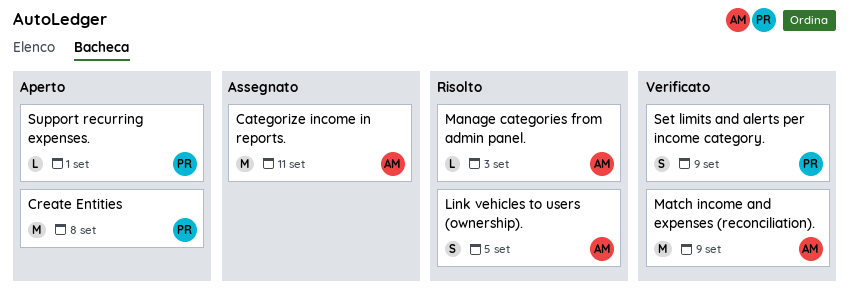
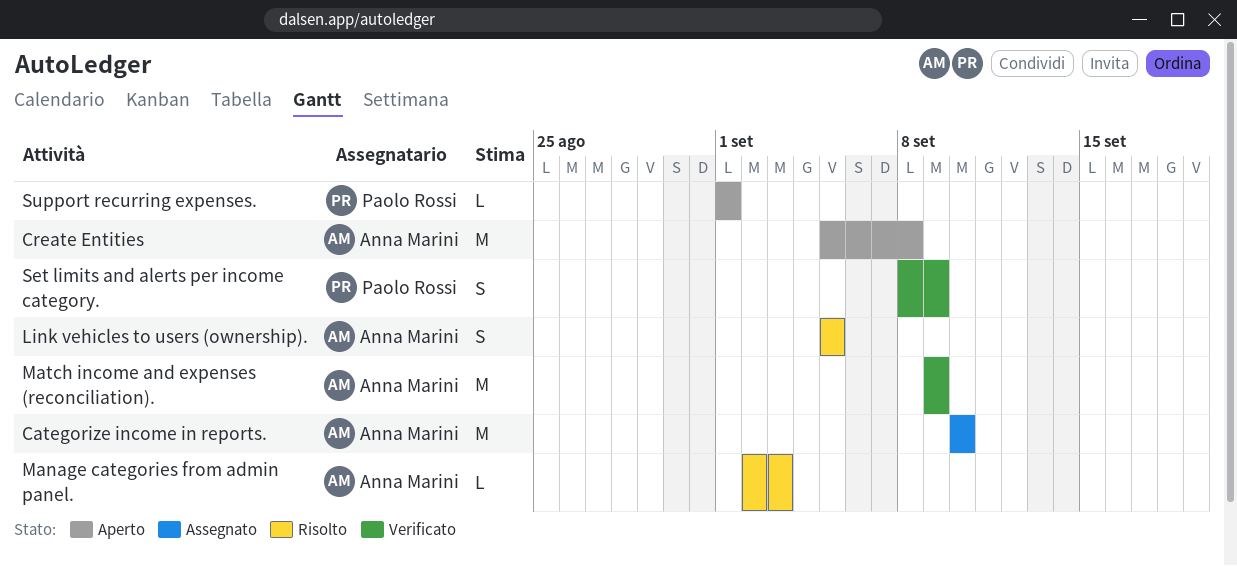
Categorize income in reports., due: Sep 11 -> Sep 10
Create Entities, owner: Paolo Rossi -> Anna Marini

